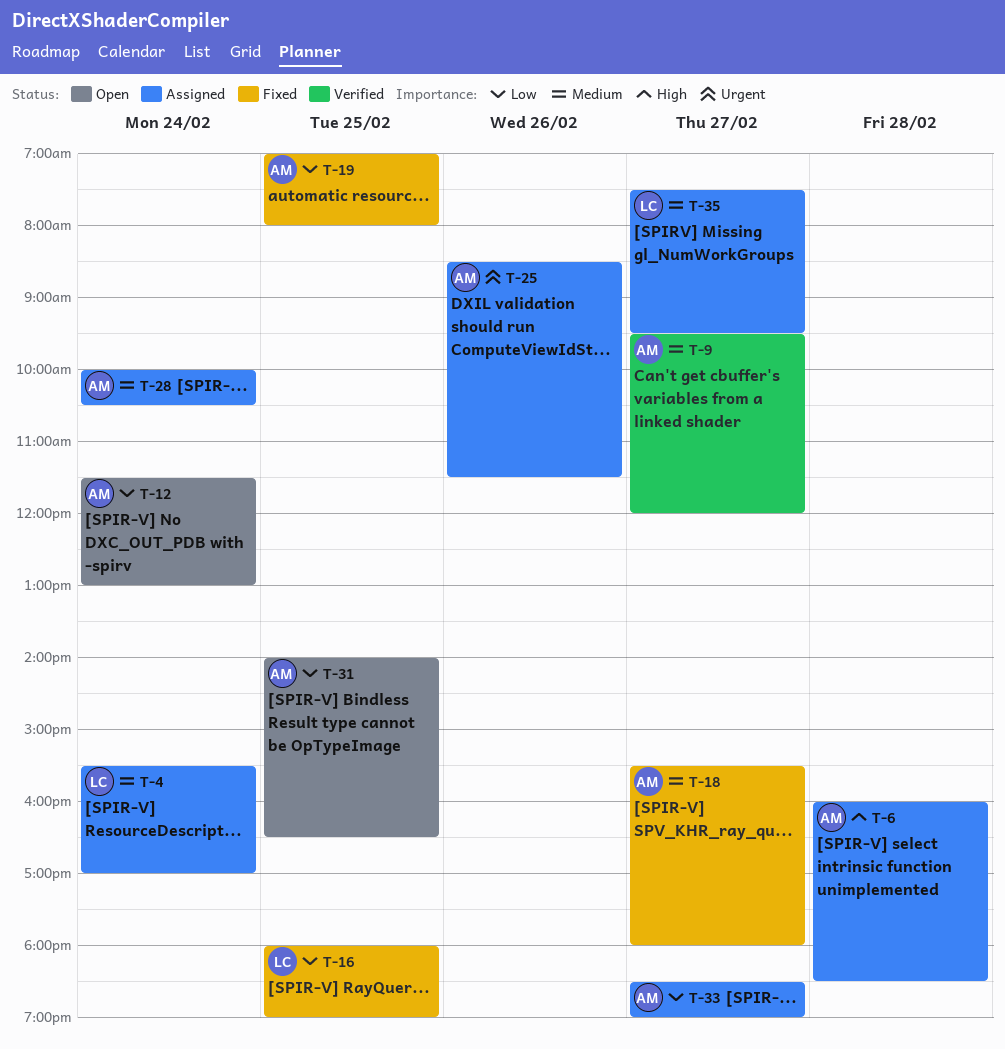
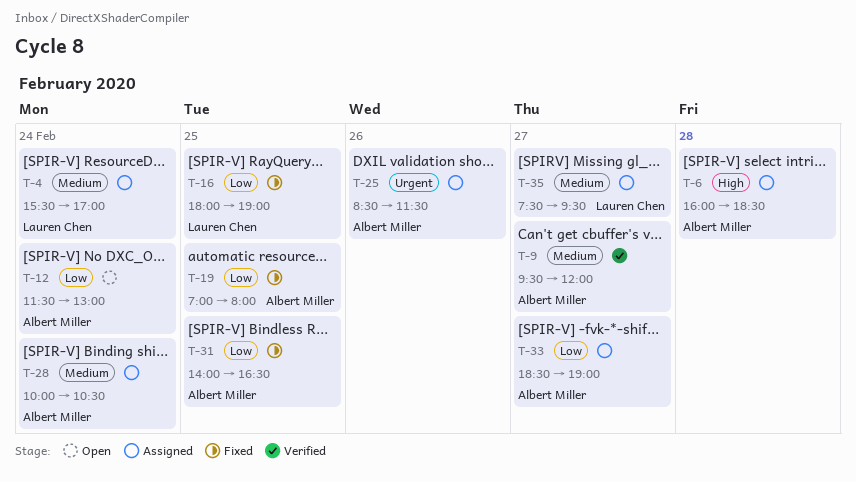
T-18: present -> none
T-31, status: Open -> Fixed

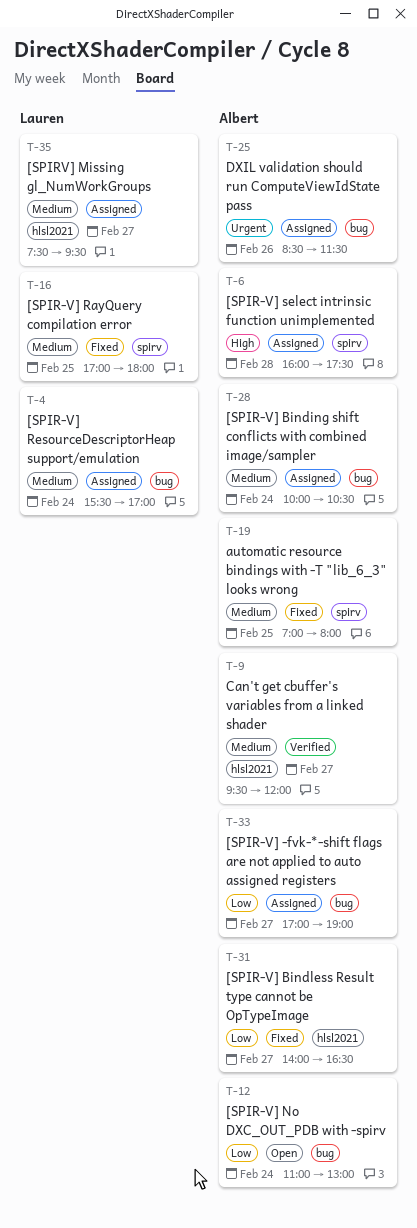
T-6, ends: 18:30 -> 17:30
T-12, begins: 11:30 -> 11:00
T-16, priority: Low -> Medium
T-16, begins: 18:00 -> 17:00
T-16, ends: 19:00 -> 18:00
T-19, priority: Low -> Medium
T-31, day: Feb 25 -> Feb 27
T-33, begins: 18:30 -> 17:00

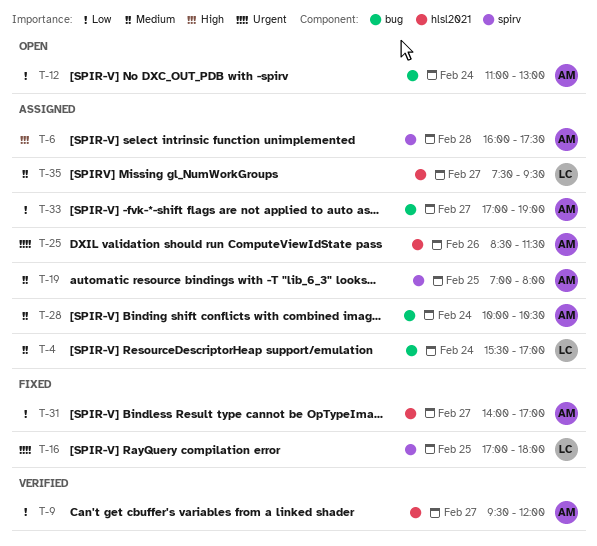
T-9, priority: Medium -> Low
T-16, priority: Medium -> Urgent
T-19, status: Fixed -> Assigned
T-25, label: bug -> hlsl2021
T-31, ends: 16:30 -> 17:00

